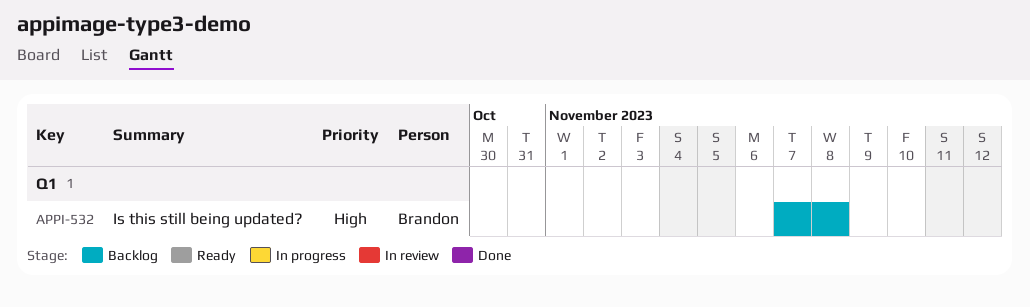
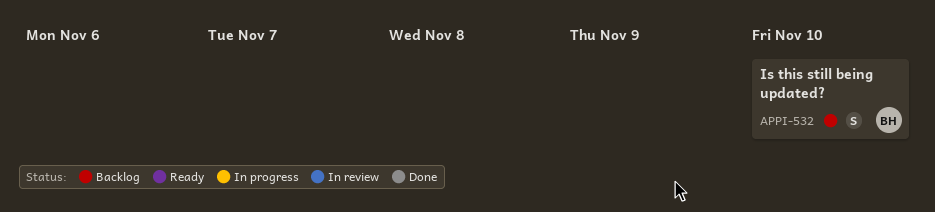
APPI-532, due: Nov 8 -> Nov 10

